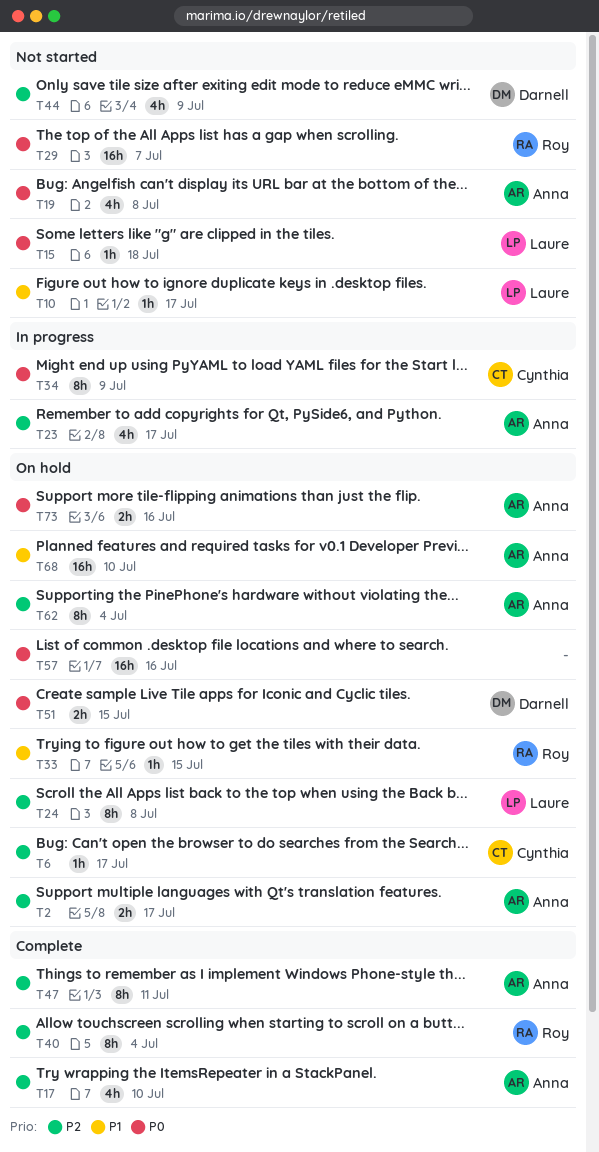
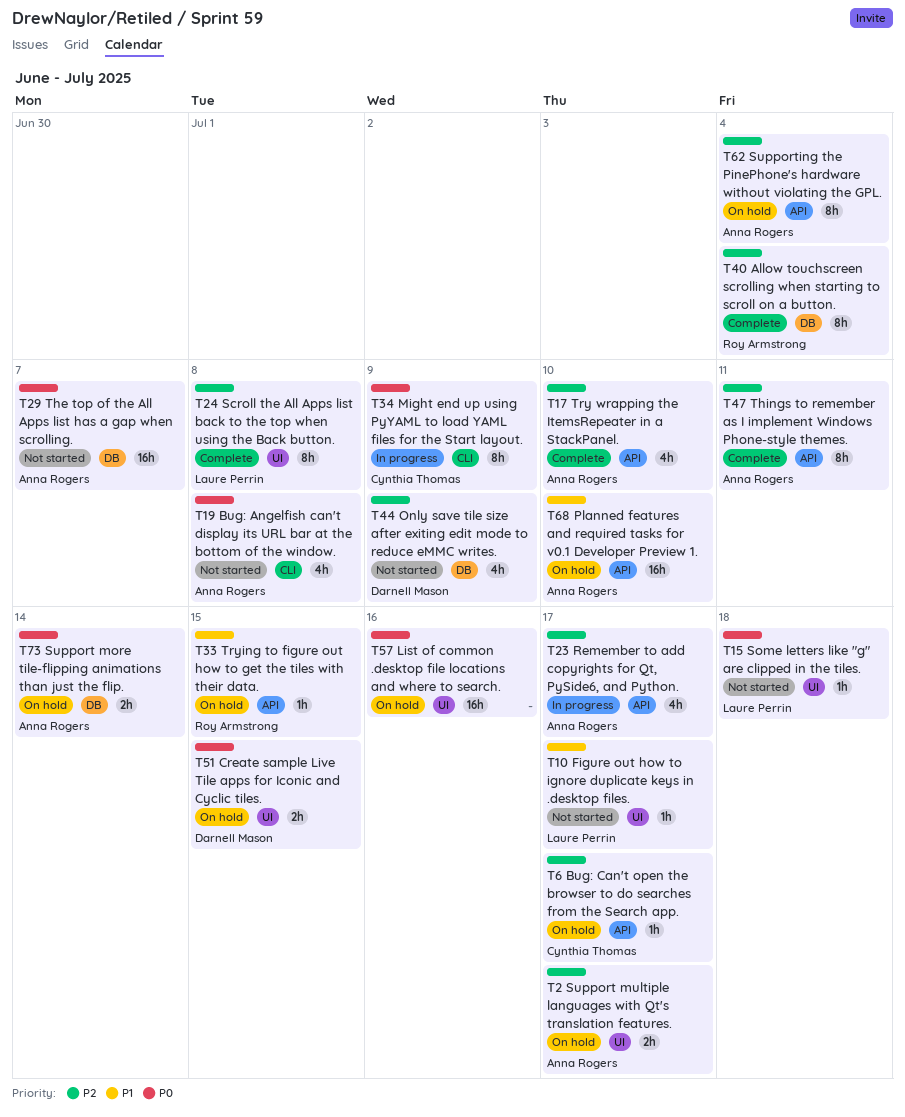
T24, status: On hold -> Complete
T29, owner: Roy Armstrong -> Anna Rogers
T73, due: Jul 16 -> Jul 14

